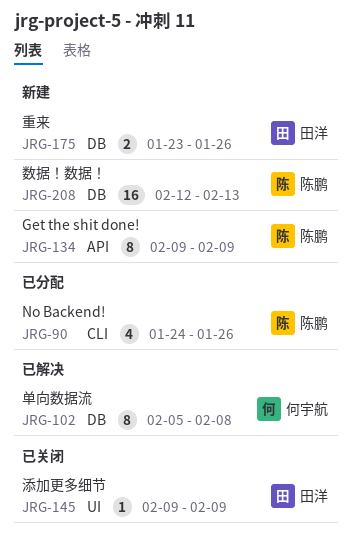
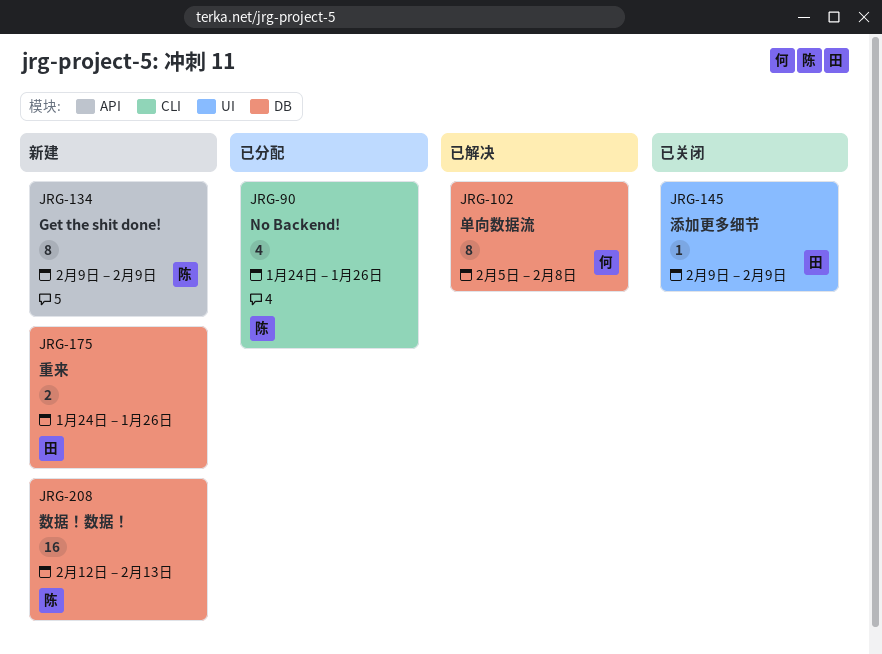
JRG-175, start: Jan 23 -> Jan 24

